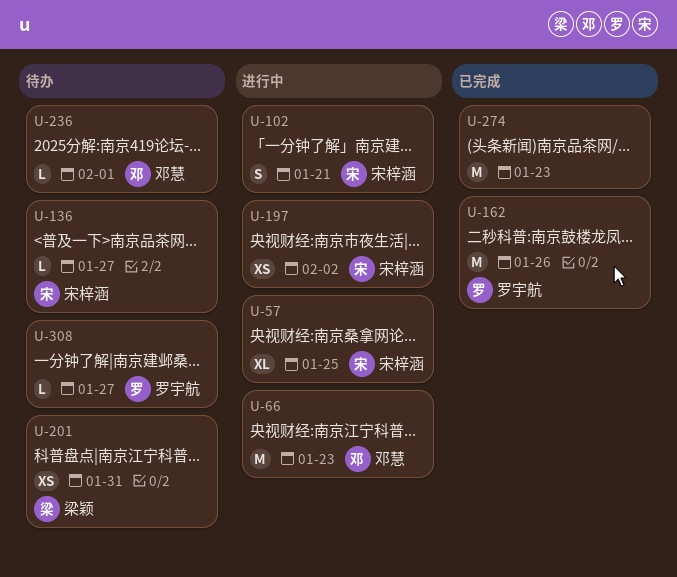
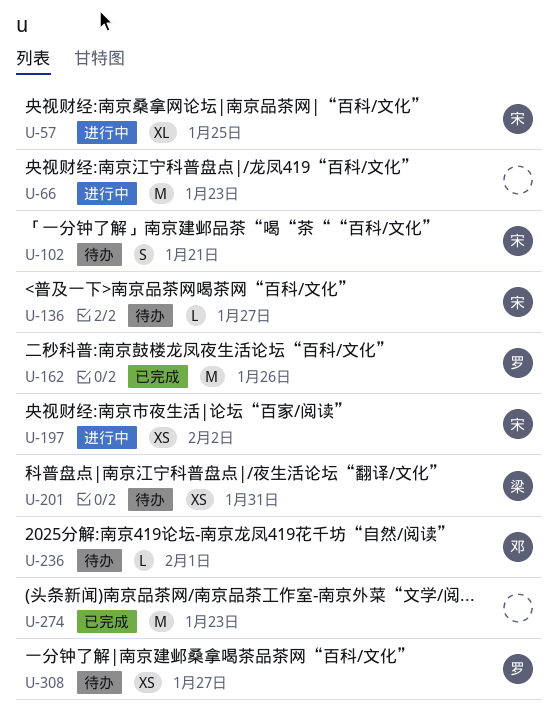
U-66, owner: 邓慧 -> none
U-102, status: 进行中 -> 待办
U-308, estimate: L -> XS

